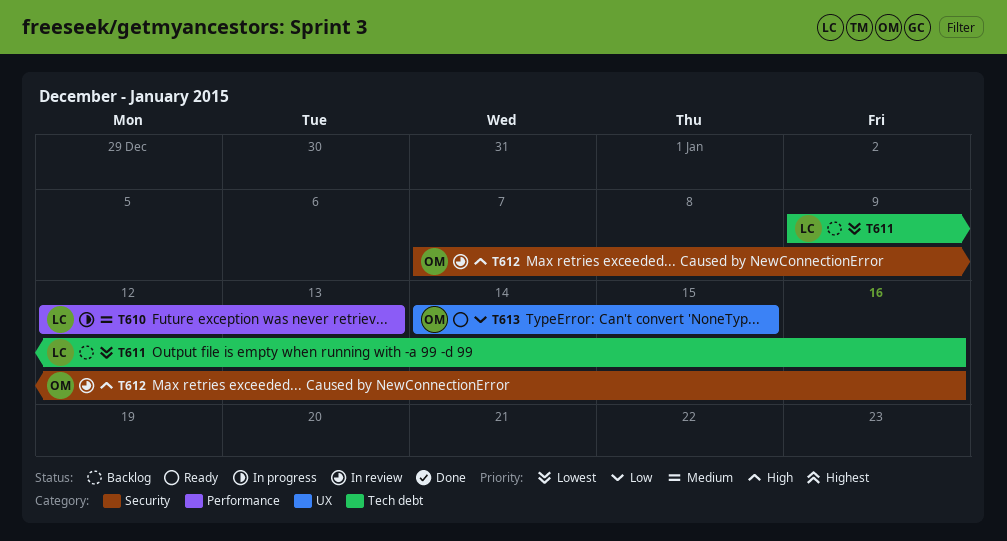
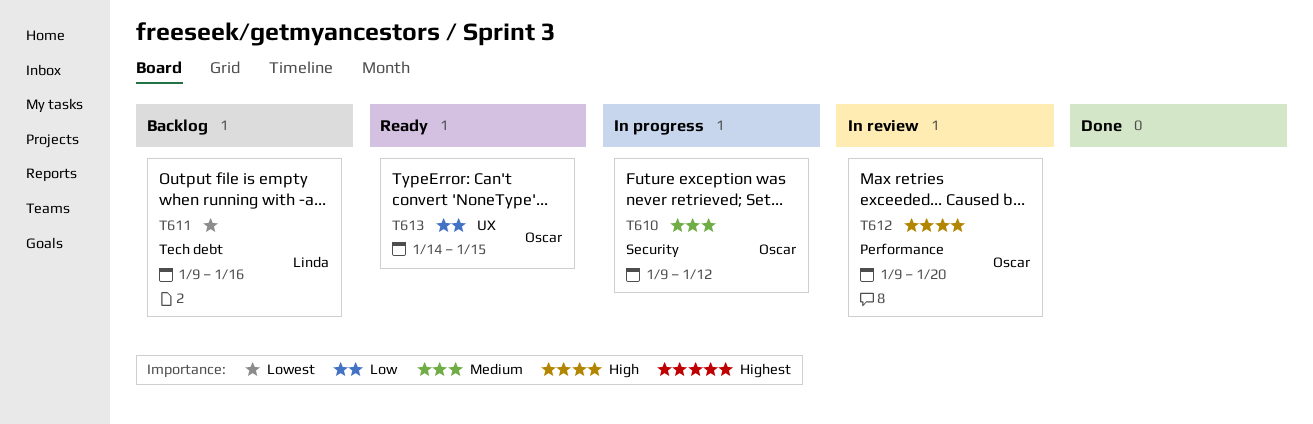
T610, owner: Linda -> Oscar
T610, label: Performance -> Security
T610, start: Jan 12 -> Jan 9
T610, due: Jan 13 -> Jan 12
T612, label: Security -> Performance
T612, start: Jan 7 -> Jan 9
T612, due: Jan 16 -> Jan 20

